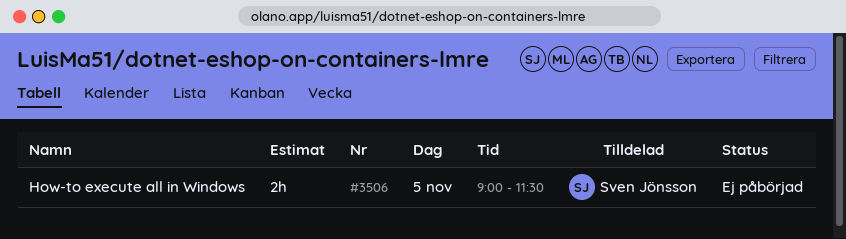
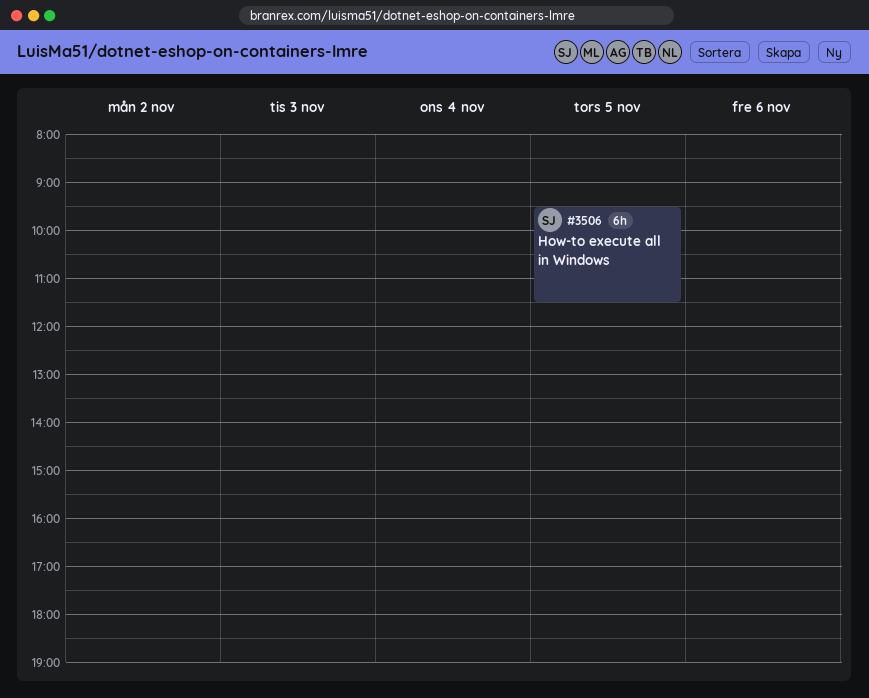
#3506, estimate: 2h -> 6h
#3506, begins: 09:00 -> 09:30

